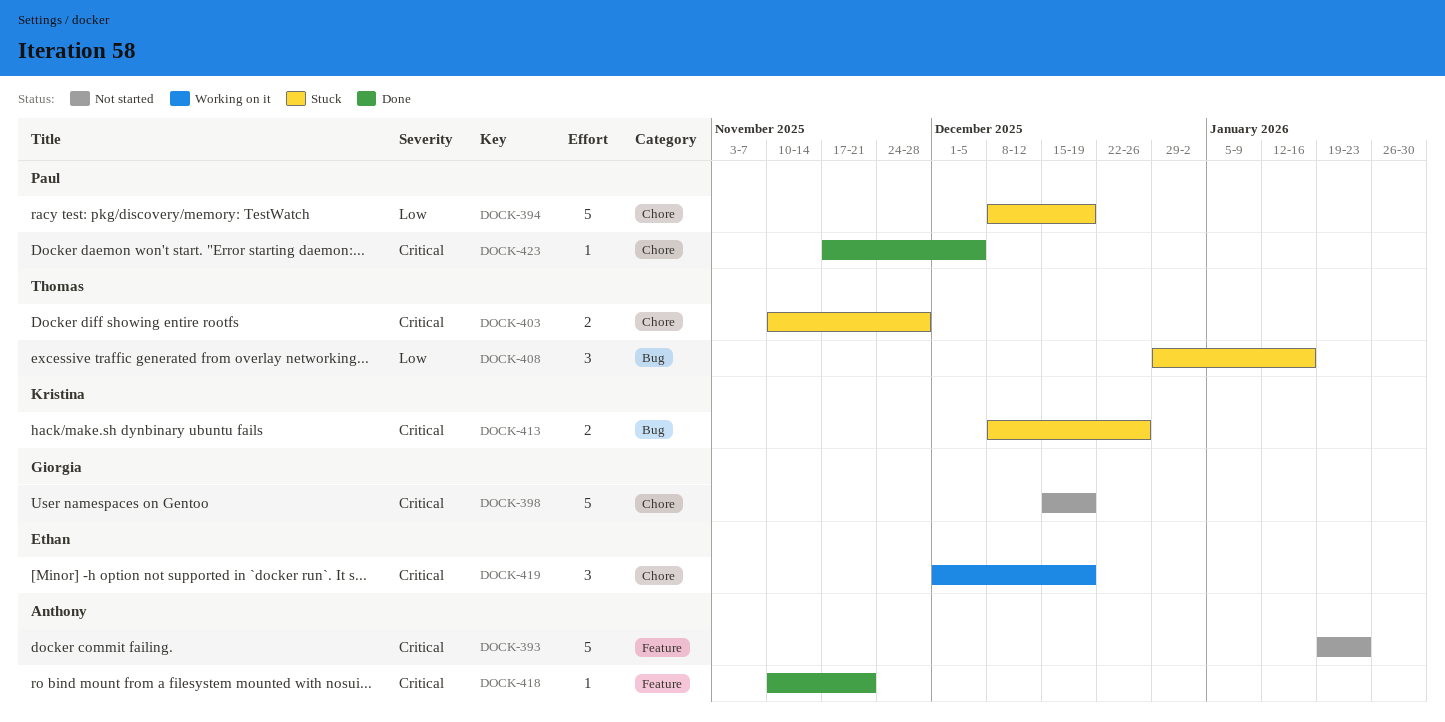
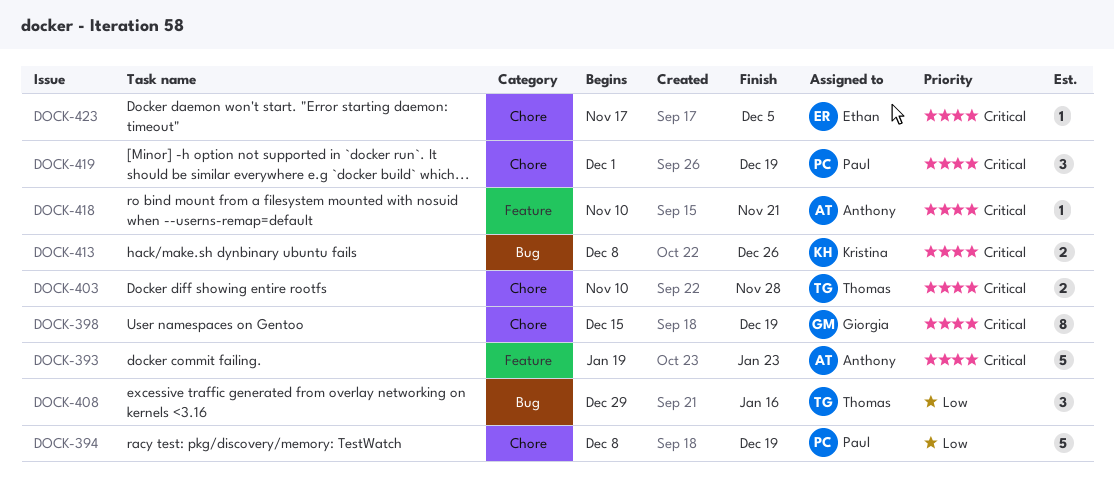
DOCK-398, estimate: 5 -> 8
DOCK-419, owner: Ethan -> Paul
DOCK-423, owner: Paul -> Ethan

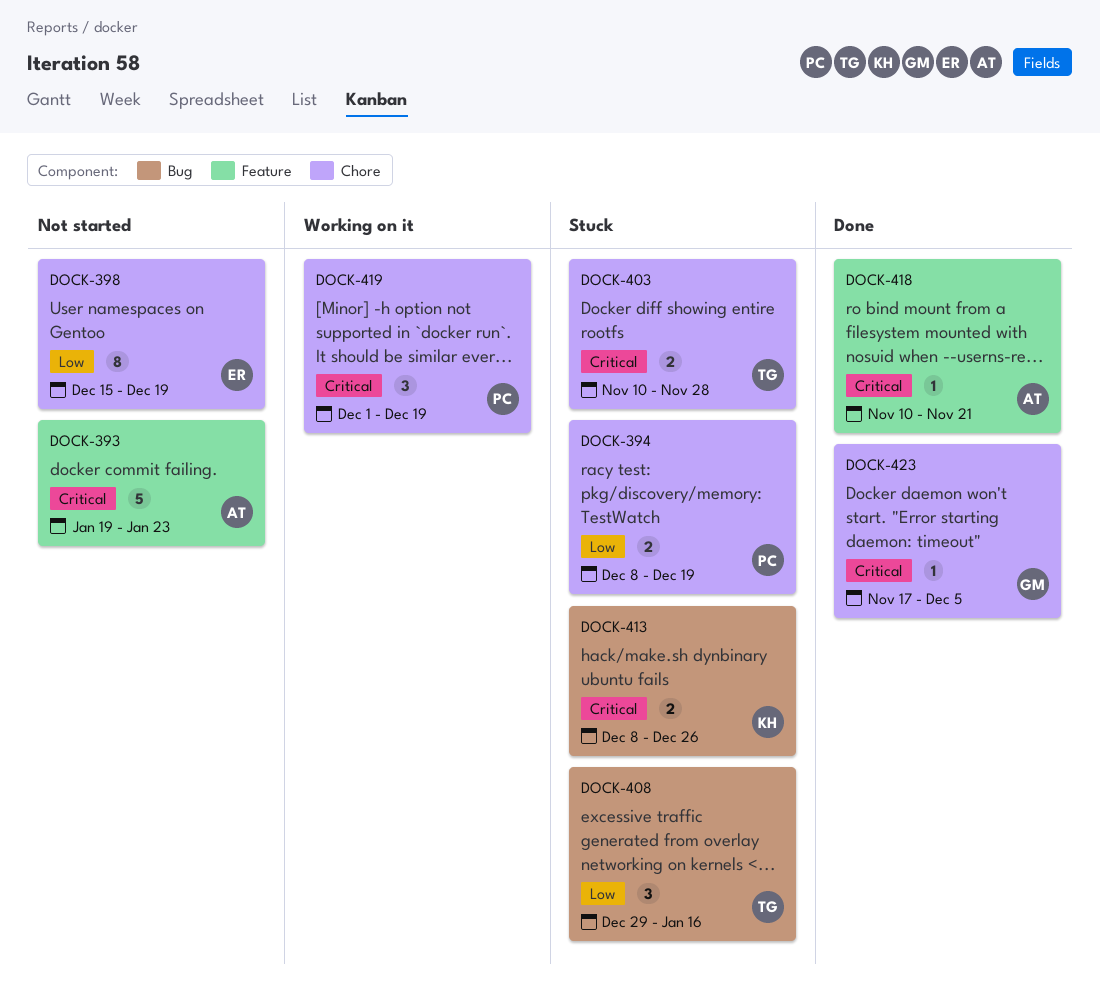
DOCK-394, estimate: 5 -> 2
DOCK-398, owner: Giorgia -> Ethan
DOCK-398, priority: Critical -> Low
DOCK-423, owner: Ethan -> Giorgia

